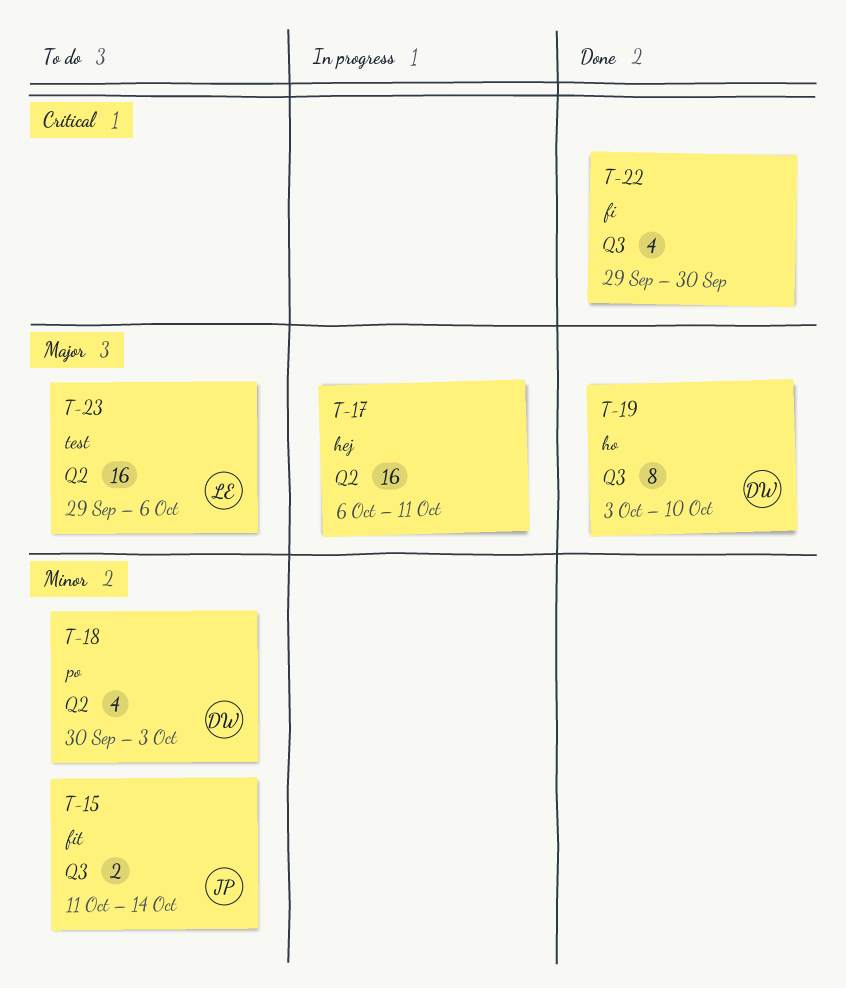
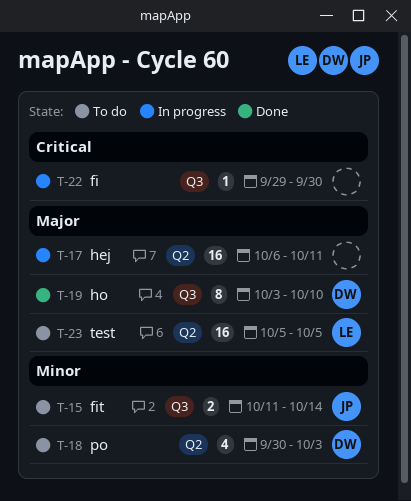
T-22, status: Done -> In progress
T-22, estimate: 4 -> 1
T-23, start: Sep 29 -> Oct 5
T-23, due: Oct 6 -> Oct 5

